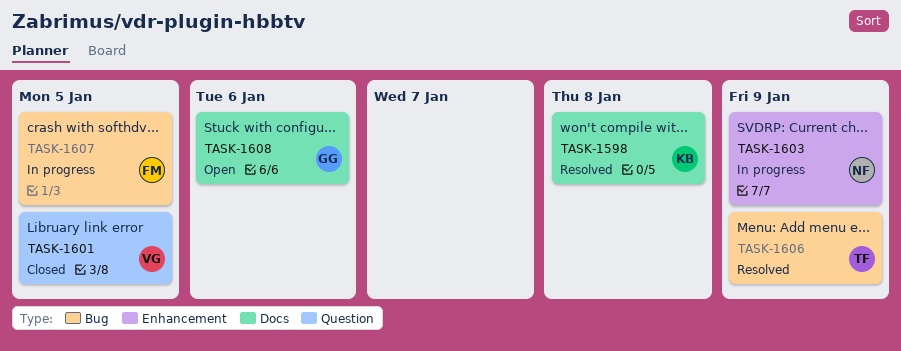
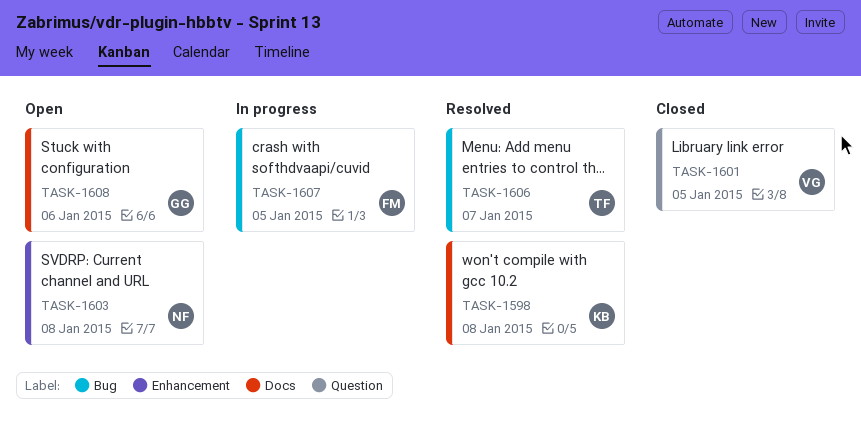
TASK-1603, status: In progress -> Open
TASK-1603, due: Jan 9 -> Jan 8
TASK-1606, due: Jan 9 -> Jan 7

